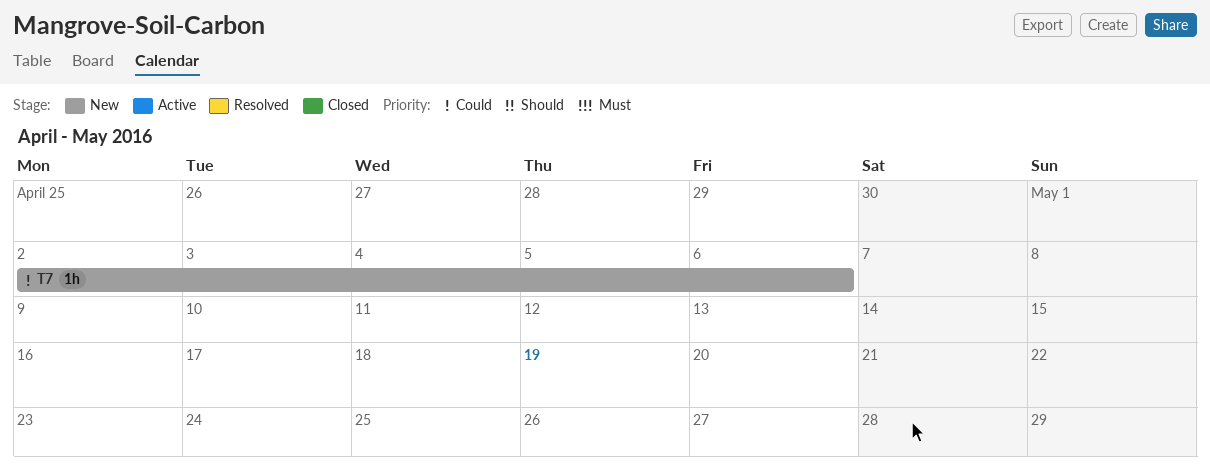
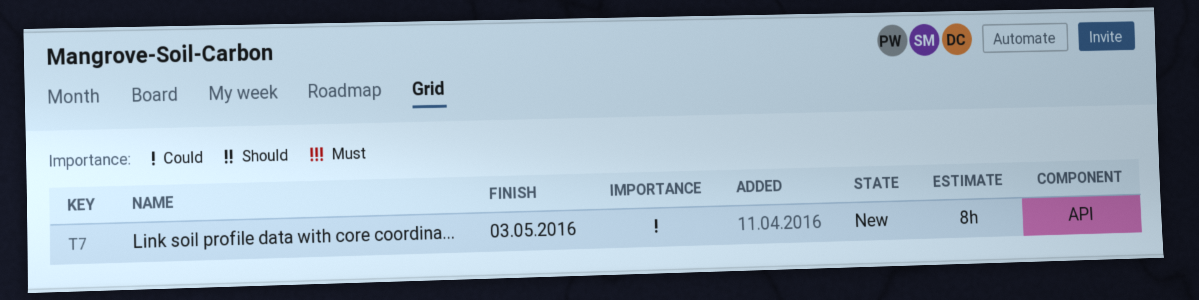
T7, estimate: 1h -> 8h
T7, due: May 6 -> May 3

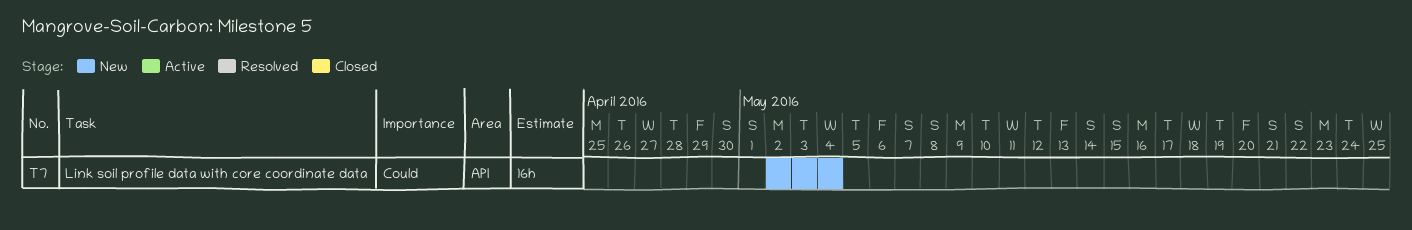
T7, estimate: 8h -> 16h
T7, due: May 3 -> May 4

